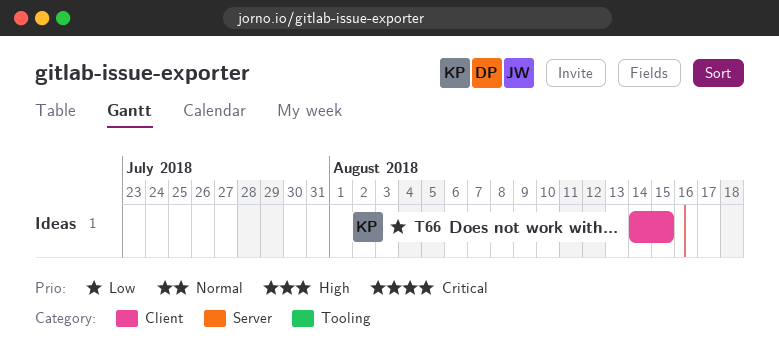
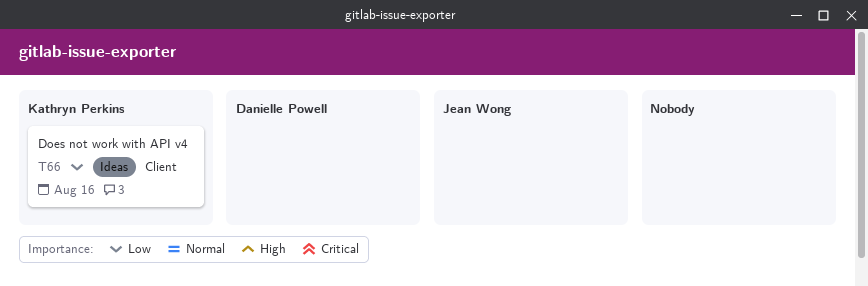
T66, due: Aug 15 -> Aug 16

